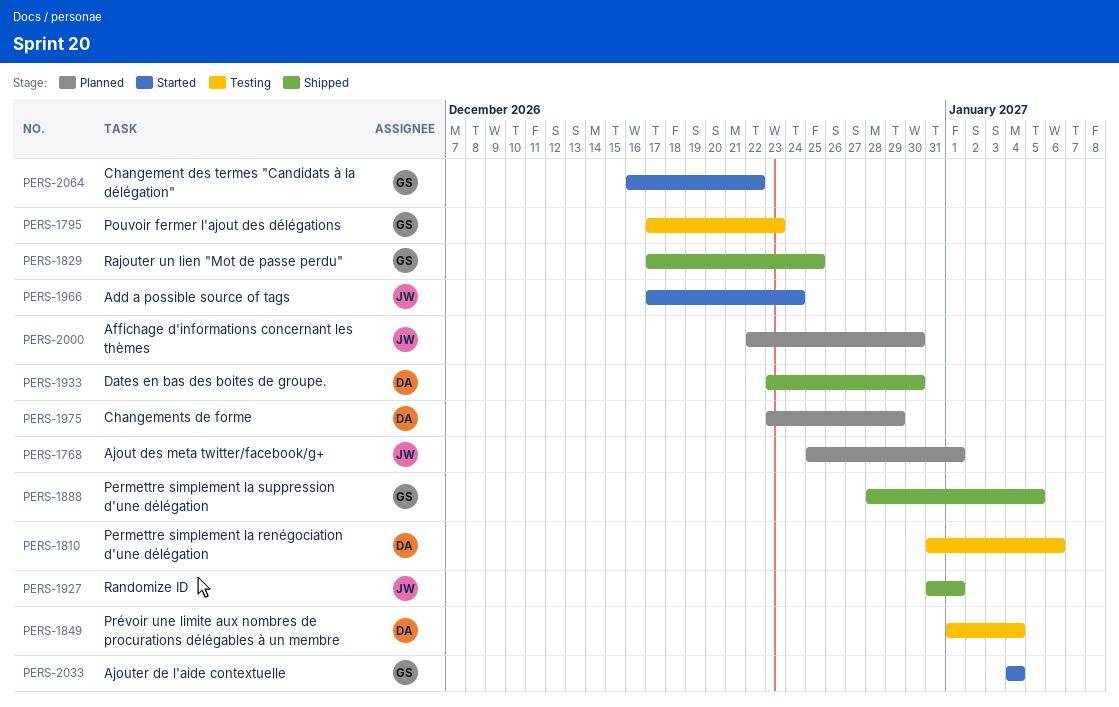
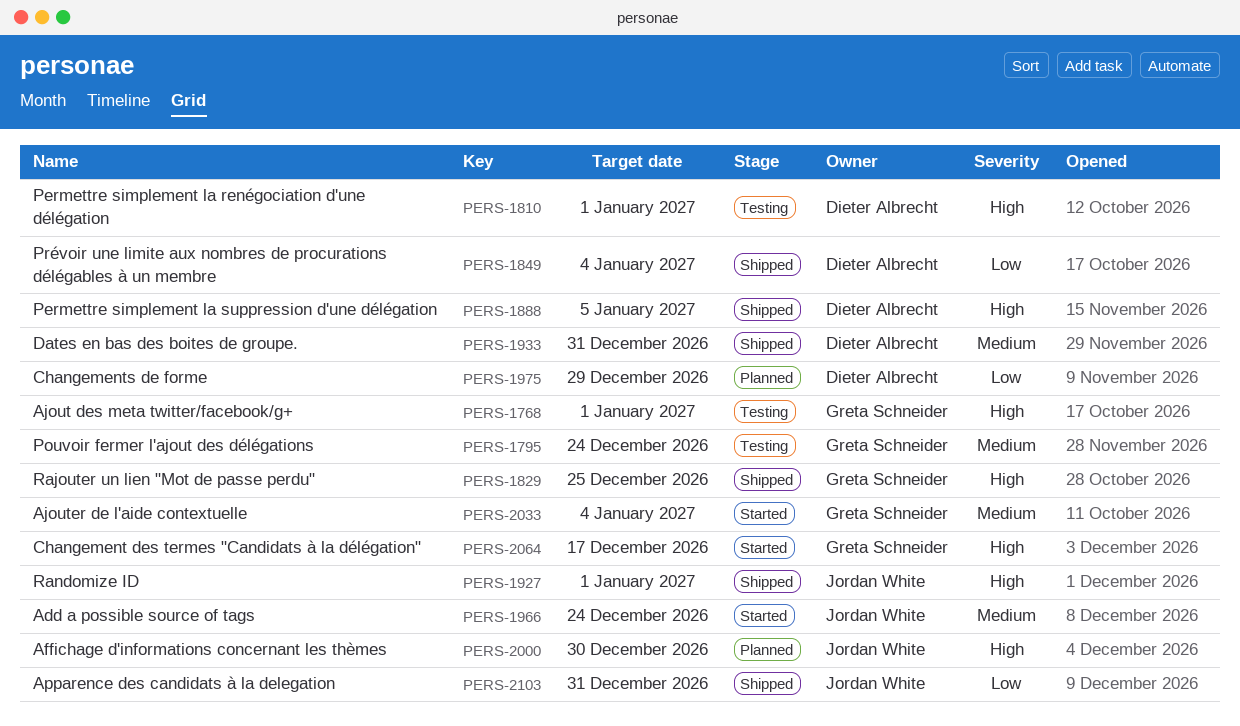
PERS-1768, status: Planned -> Testing
PERS-1768, owner: Jordan White -> Greta Schneider
PERS-1795, due: Dec 23 -> Dec 24
PERS-1810, due: Jan 6 -> Jan 1
PERS-1849, status: Testing -> Shipped
PERS-1888, owner: Greta Schneider -> Dieter Albrecht
PERS-1933, due: Dec 30 -> Dec 31
PERS-2064, due: Dec 22 -> Dec 17
PERS-2103: none -> present

